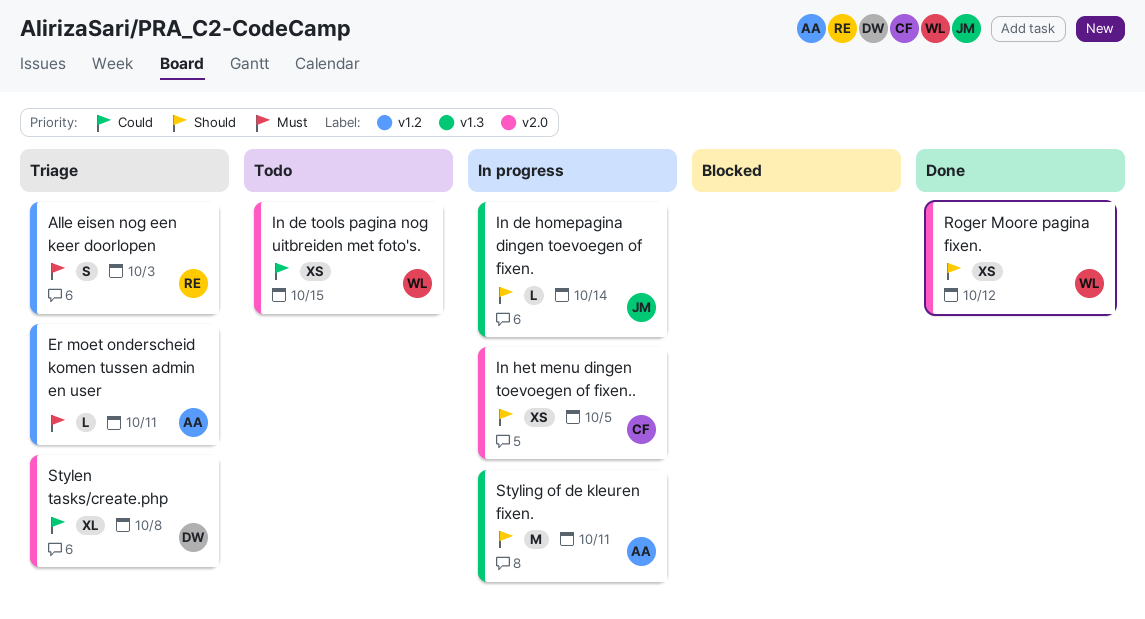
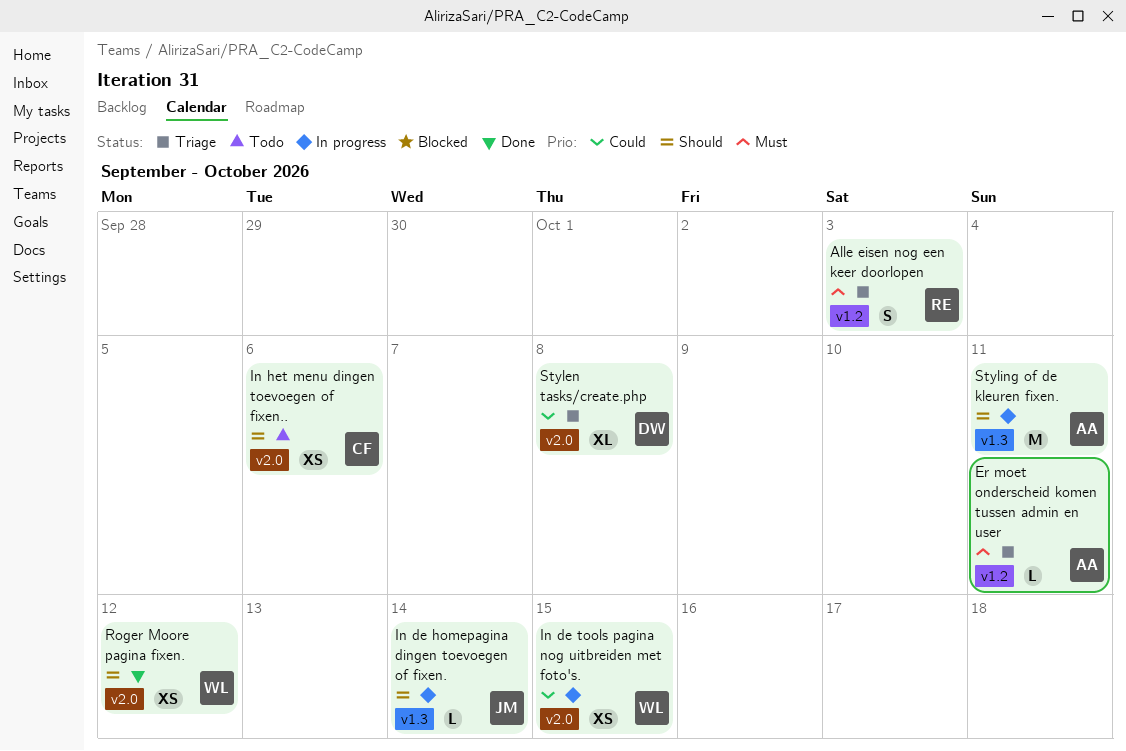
In de tools pagina nog uitbreiden met foto's., status: Todo -> In progress
In het menu dingen toevoegen of fixen.., status: In progress -> Todo
In het menu dingen toevoegen of fixen.., due: Oct 5 -> Oct 6

